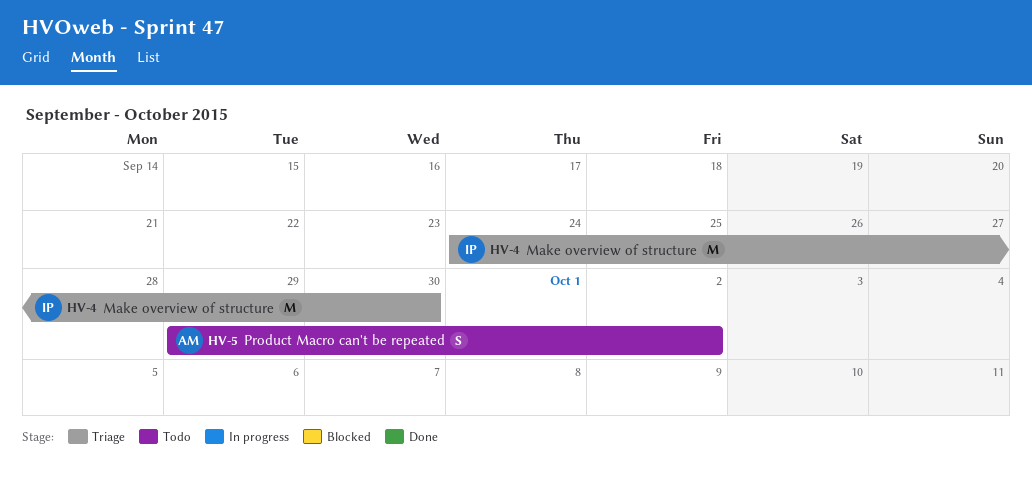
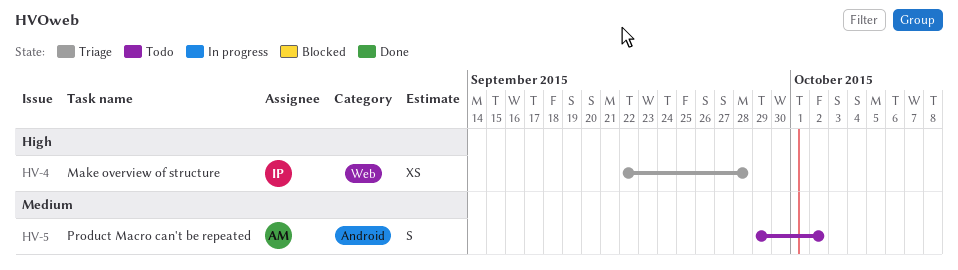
HV-4, estimate: M -> XS
HV-4, start: Sep 24 -> Sep 22
HV-4, due: Sep 30 -> Sep 28

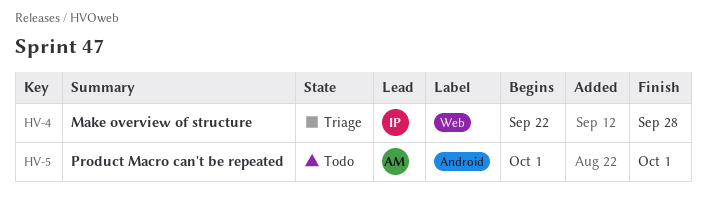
HV-5, start: Sep 29 -> Oct 1
HV-5, due: Oct 2 -> Oct 1

